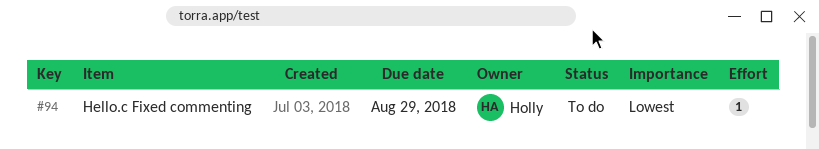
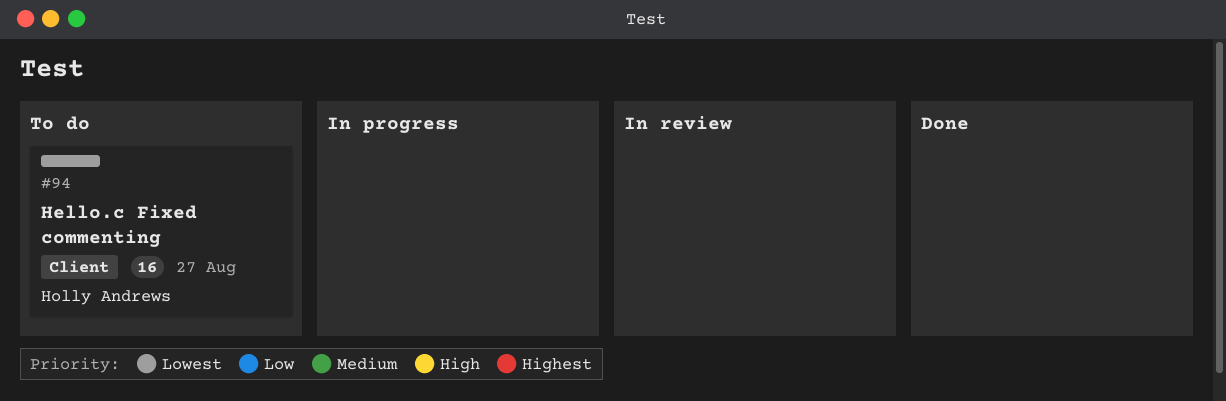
#94, estimate: 1 -> 16
#94, due: Aug 29 -> Aug 27

